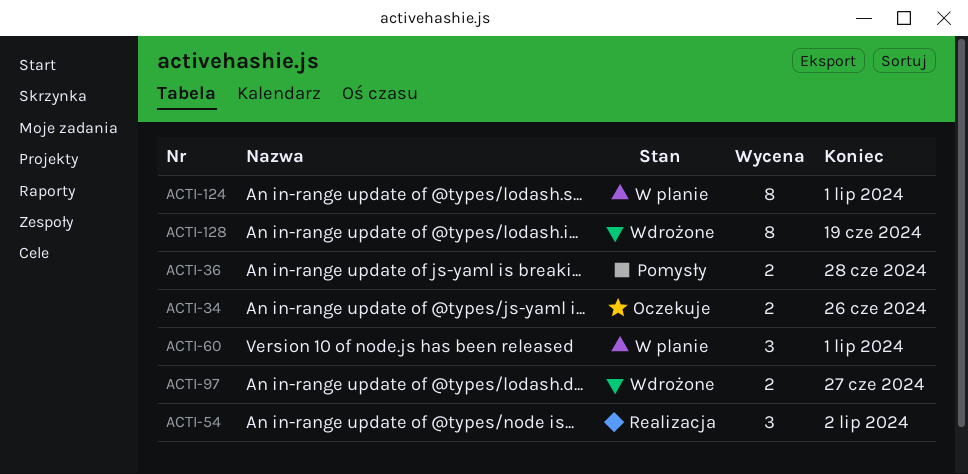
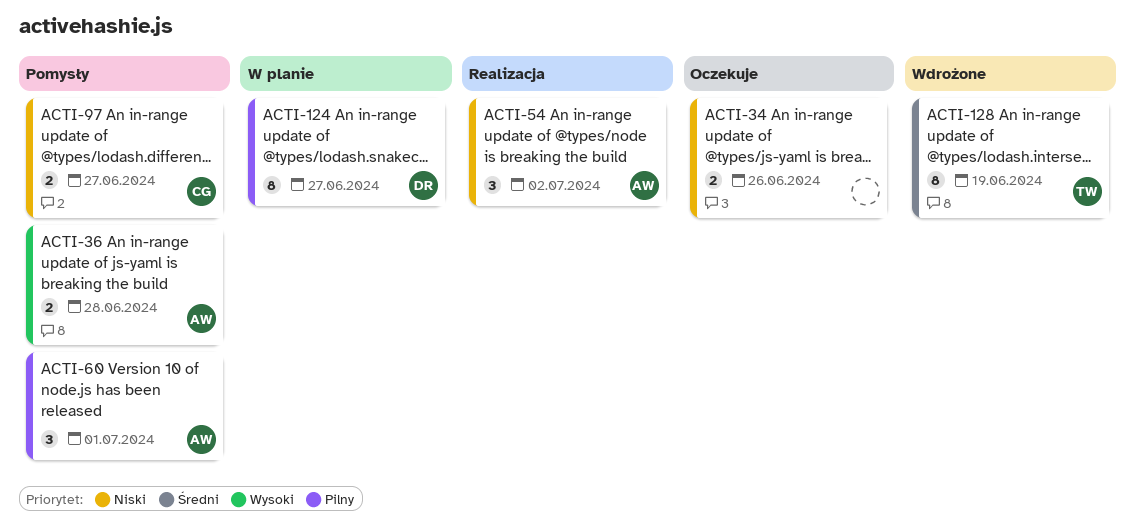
ACTI-60, status: W planie -> Pomysły
ACTI-97, status: Wdrożone -> Pomysły
ACTI-124, due: Jul 1 -> Jun 27

